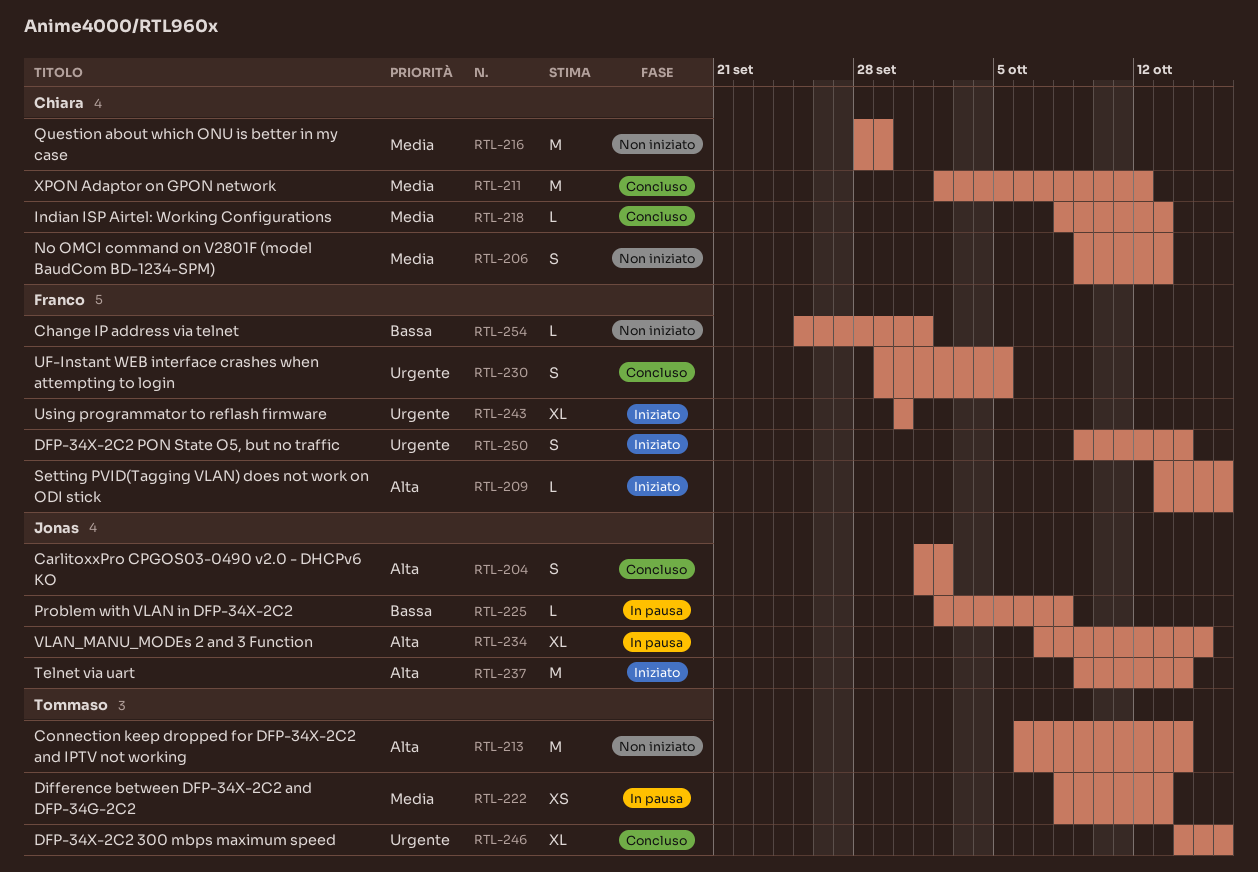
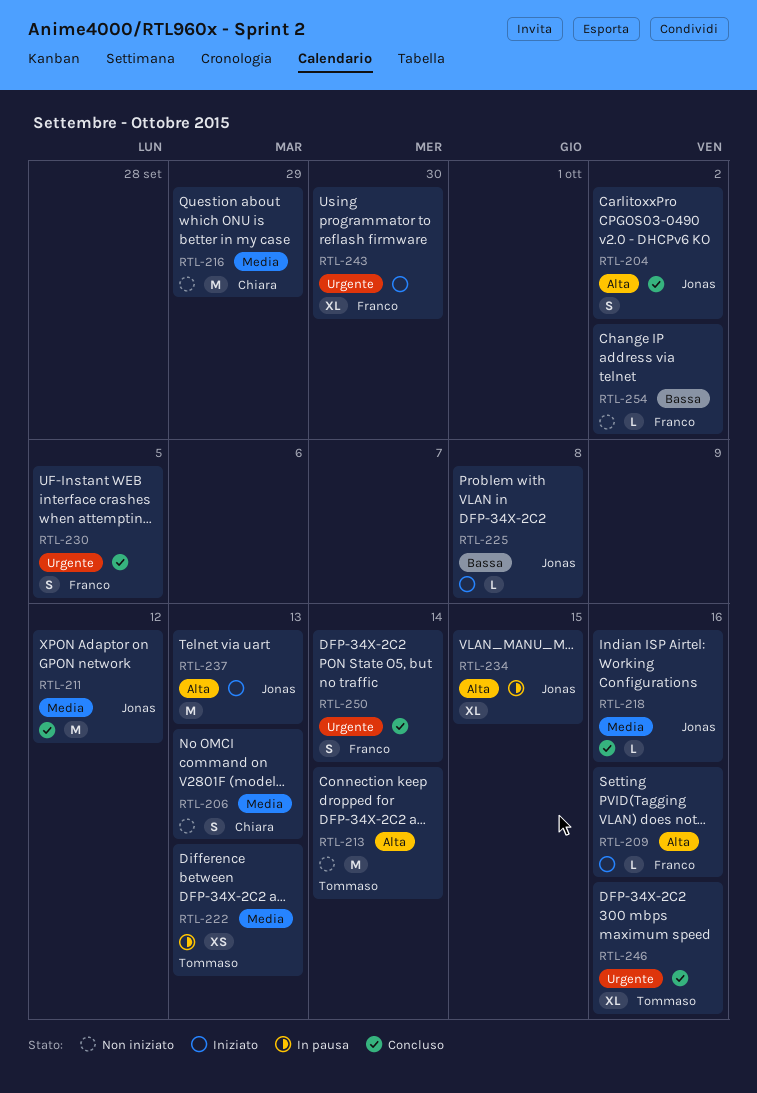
RTL-211, owner: Chiara -> Jonas
RTL-218, owner: Chiara -> Jonas
RTL-218, due: Oct 13 -> Oct 16
RTL-225, status: In pausa -> Iniziato
RTL-237, due: Oct 14 -> Oct 13
RTL-250, status: Iniziato -> Concluso
RTL-254, due: Oct 1 -> Oct 2

